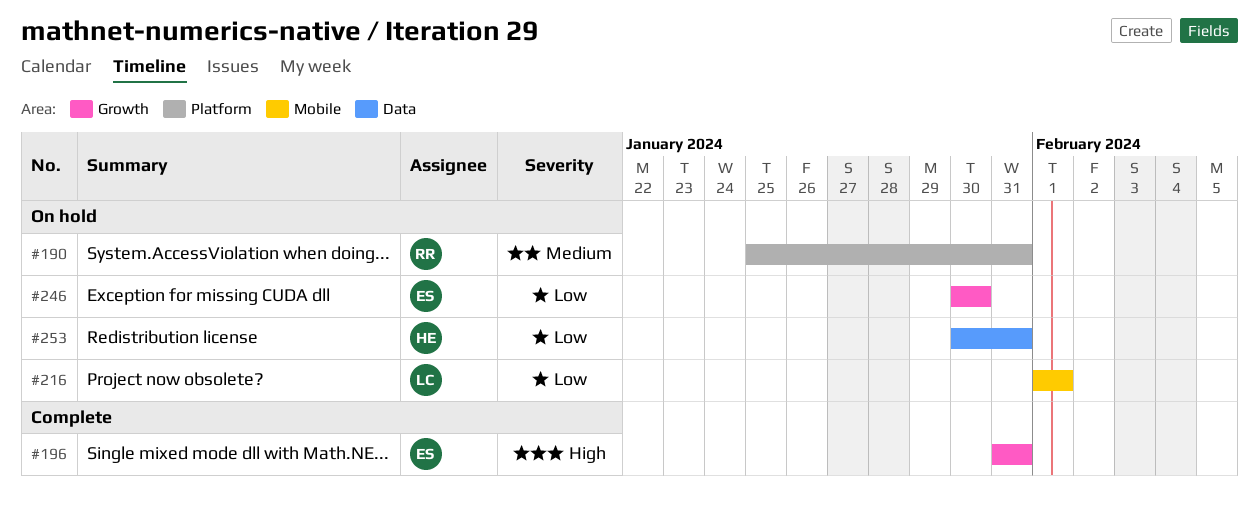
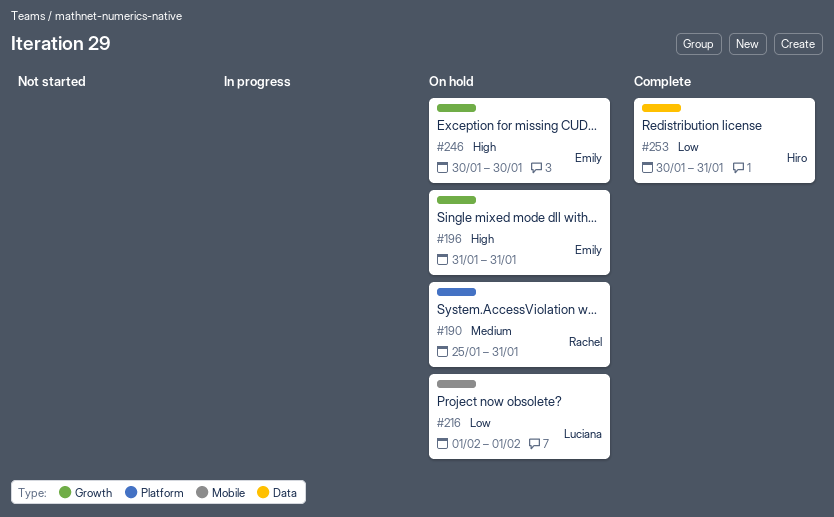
#196, status: Complete -> On hold
#246, priority: Low -> High
#253, status: On hold -> Complete

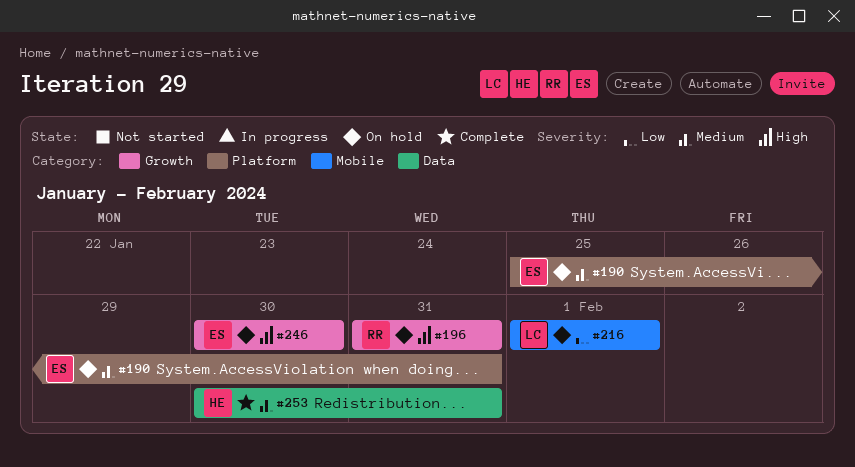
#190, owner: Rachel -> Emily
#196, owner: Emily -> Rachel
#253, priority: Low -> Medium

